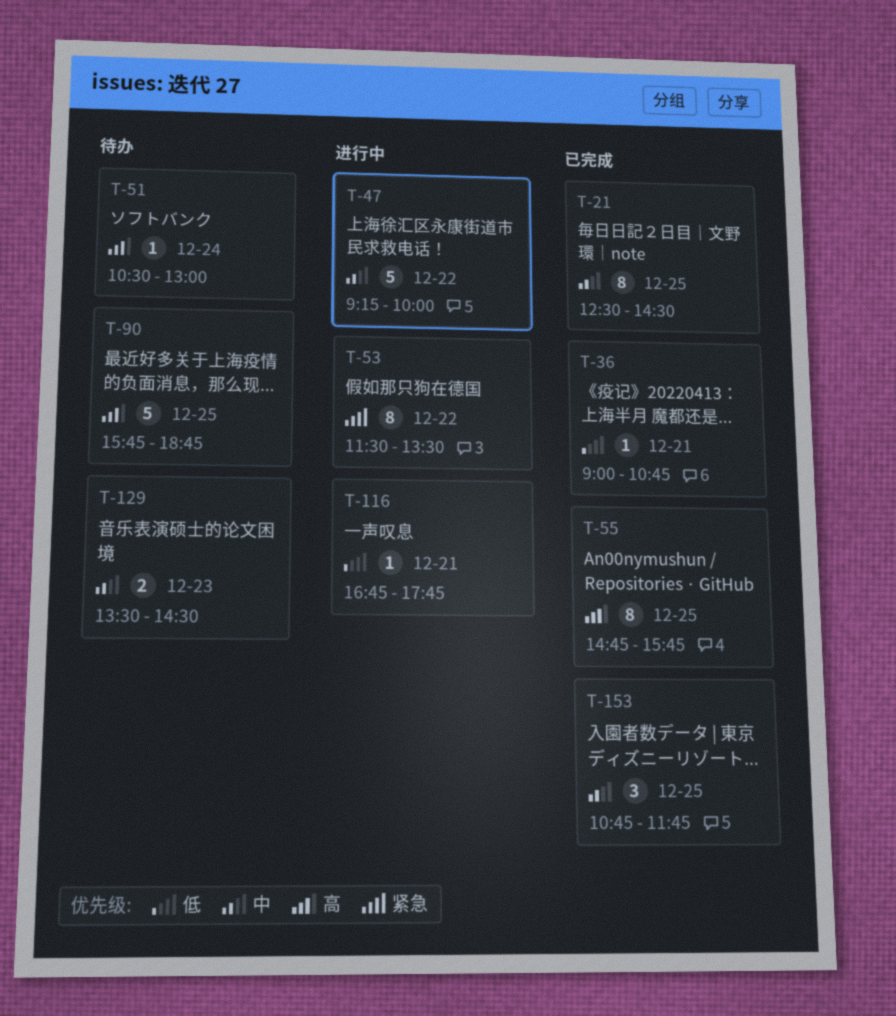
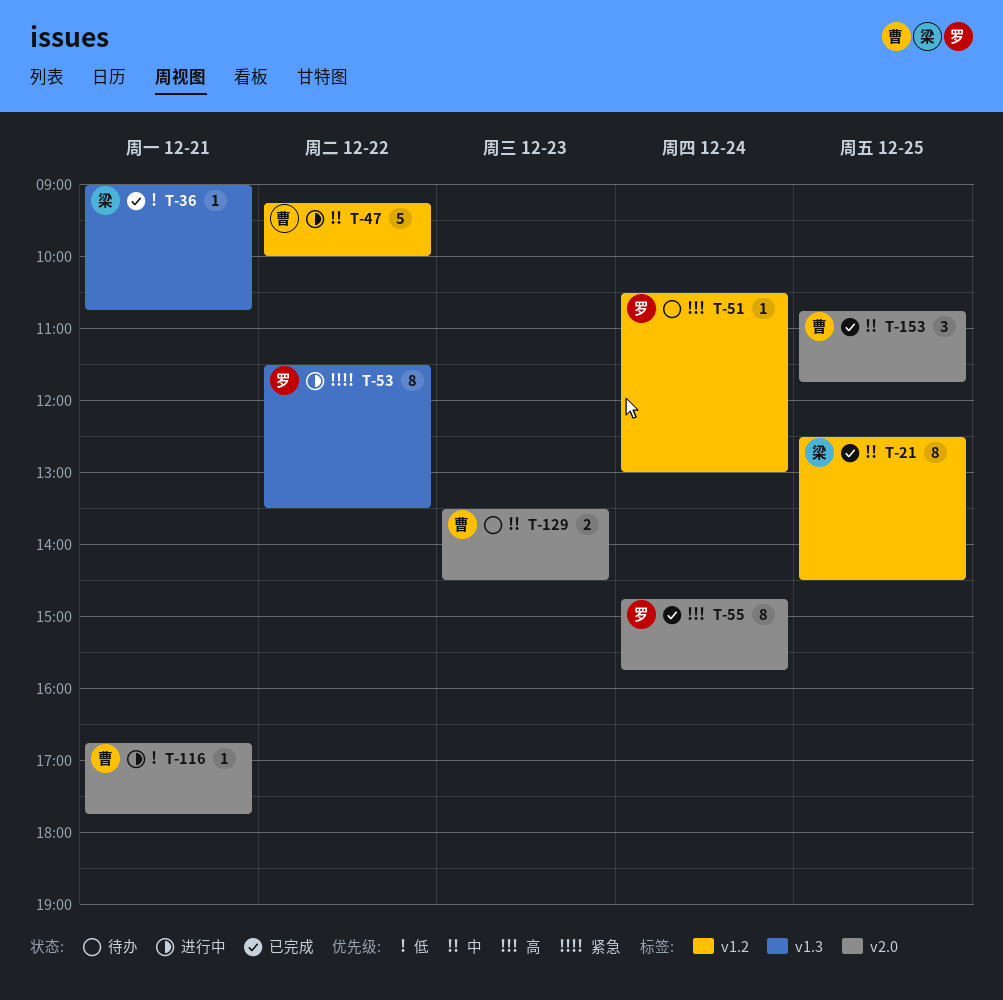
T-55, day: Dec 25 -> Dec 24
T-90: present -> none

